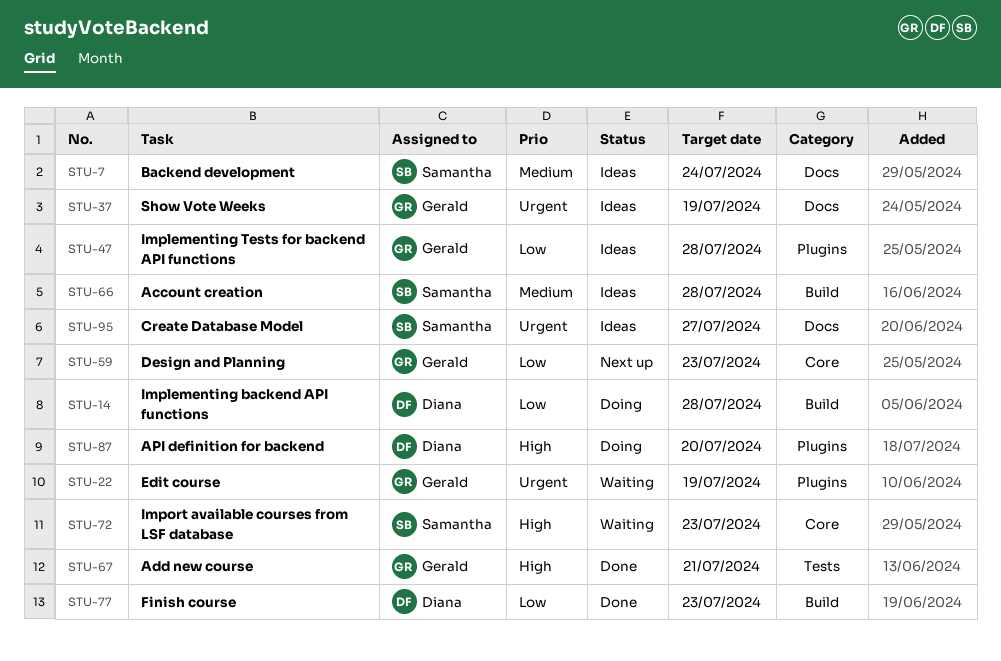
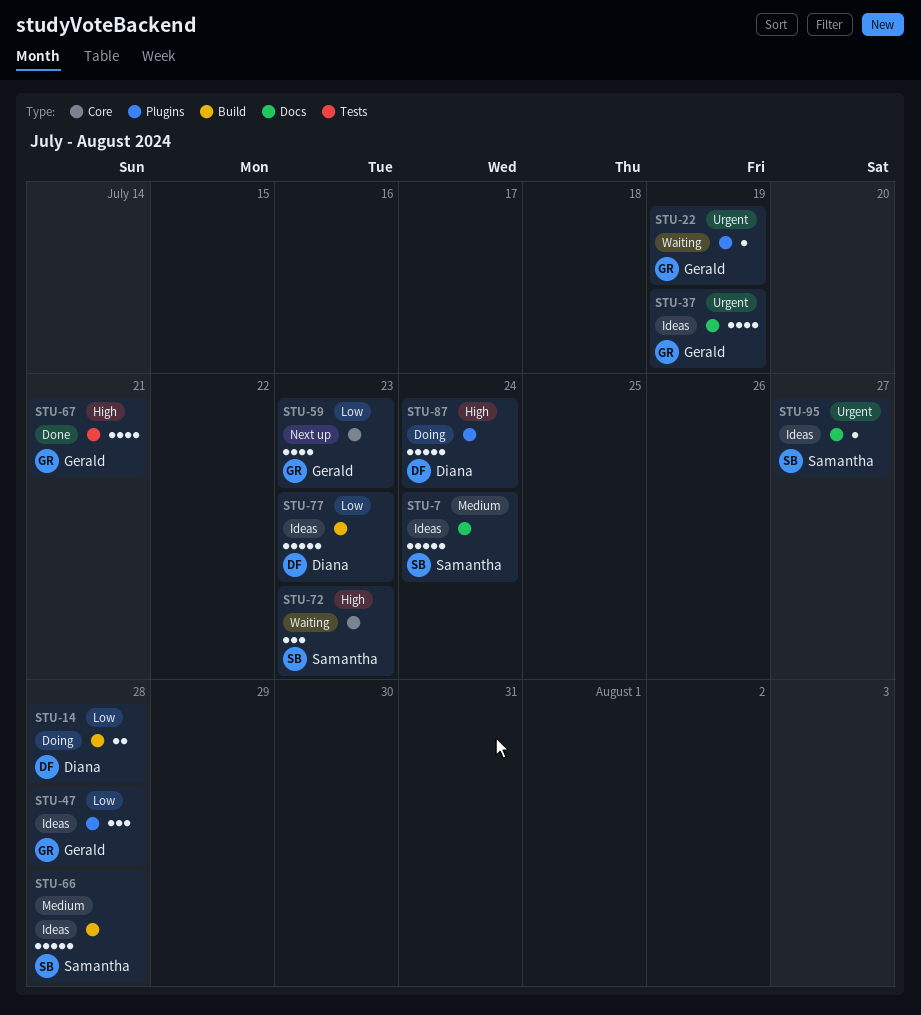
STU-77, status: Done -> Ideas
STU-87, due: Jul 20 -> Jul 24

